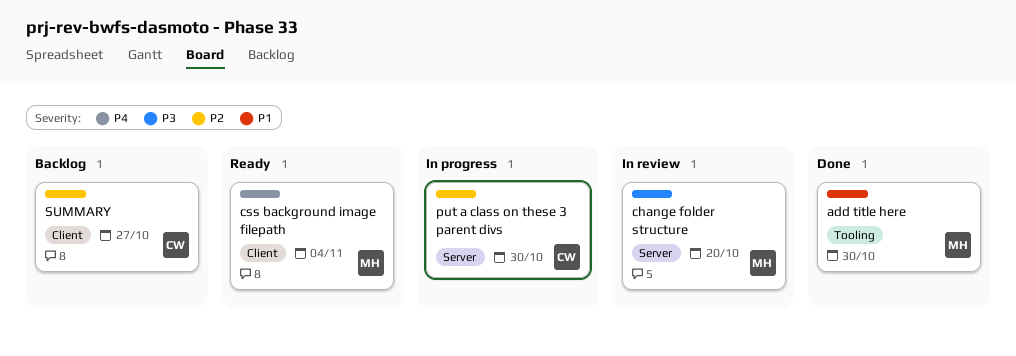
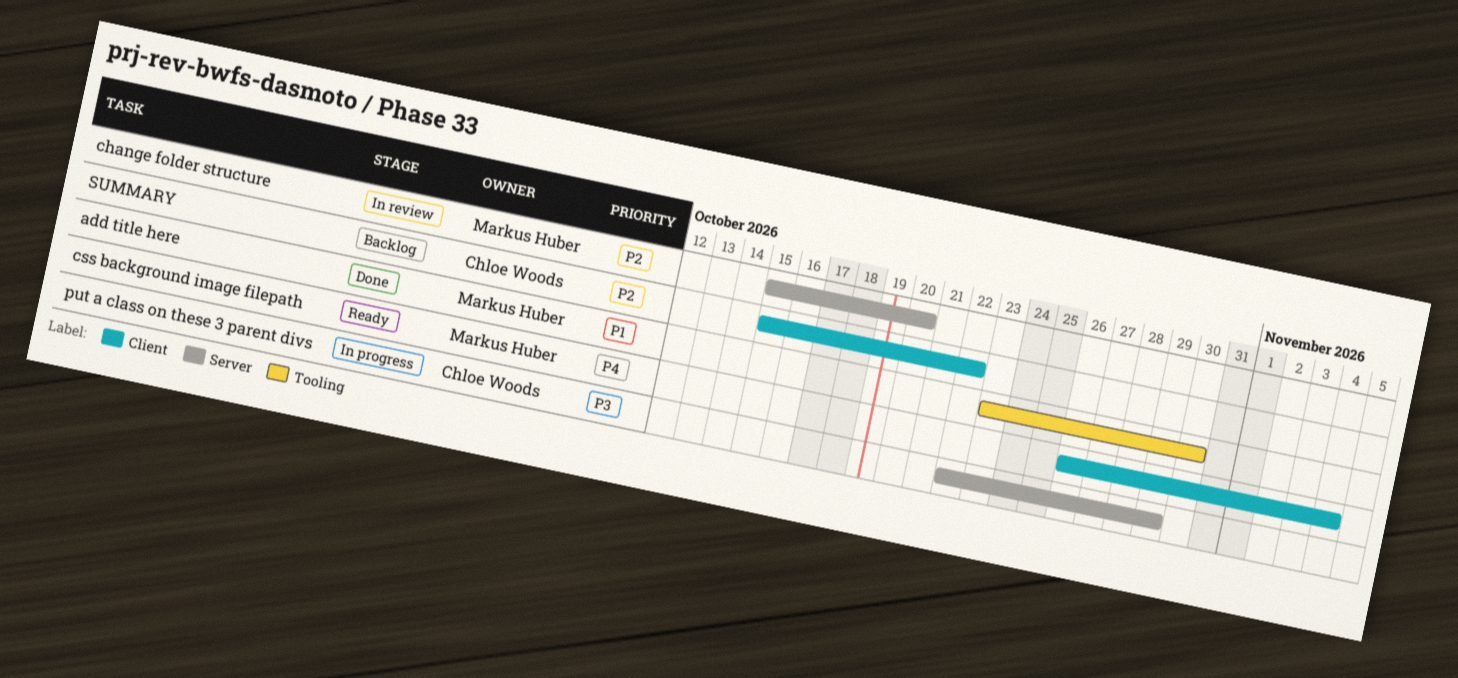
change folder structure, priority: P3 -> P2
put a class on these 3 parent divs, priority: P2 -> P3
put a class on these 3 parent divs, due: Oct 30 -> Oct 29
SUMMARY, due: Oct 27 -> Oct 22

